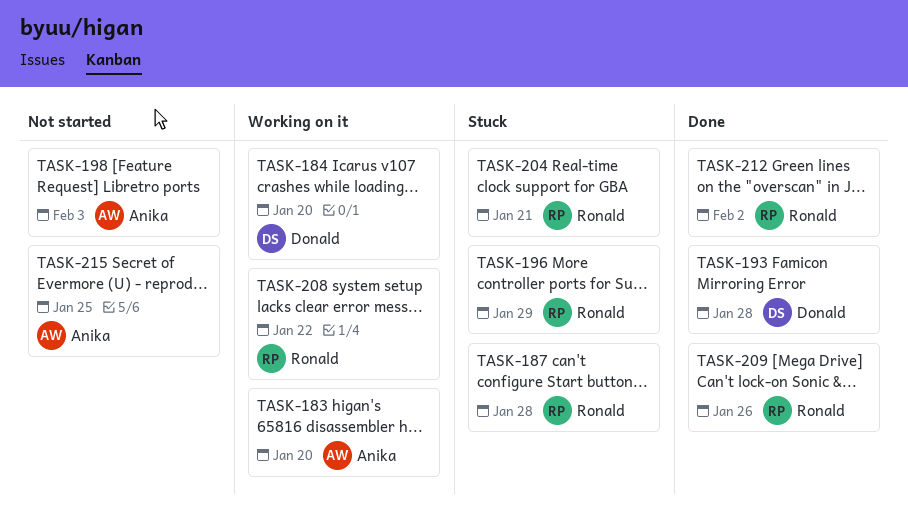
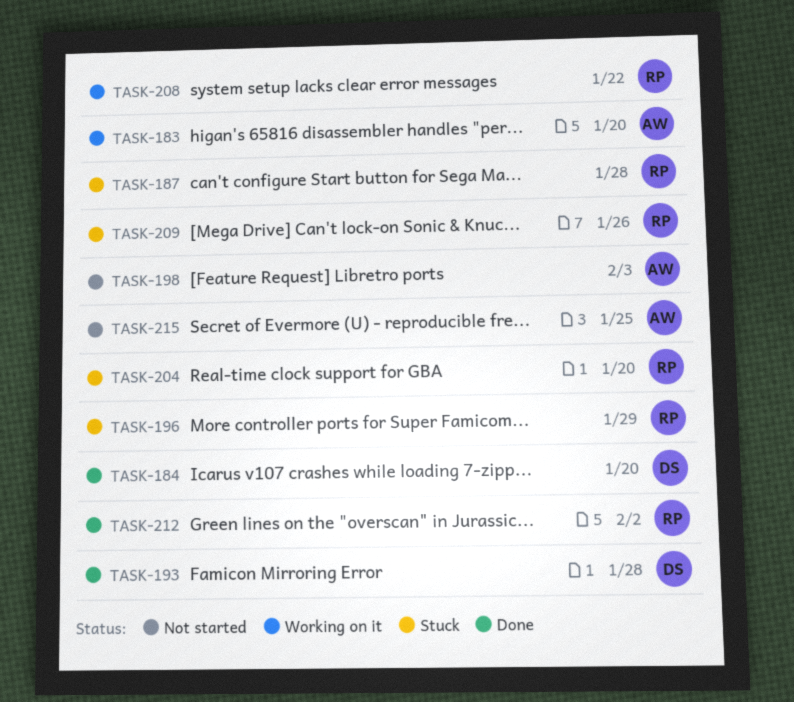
TASK-184, status: Working on it -> Done
TASK-204, due: Jan 21 -> Jan 20
TASK-209, status: Done -> Stuck

